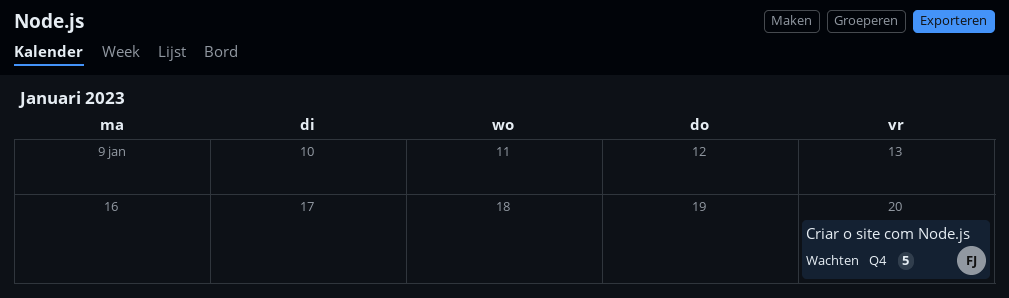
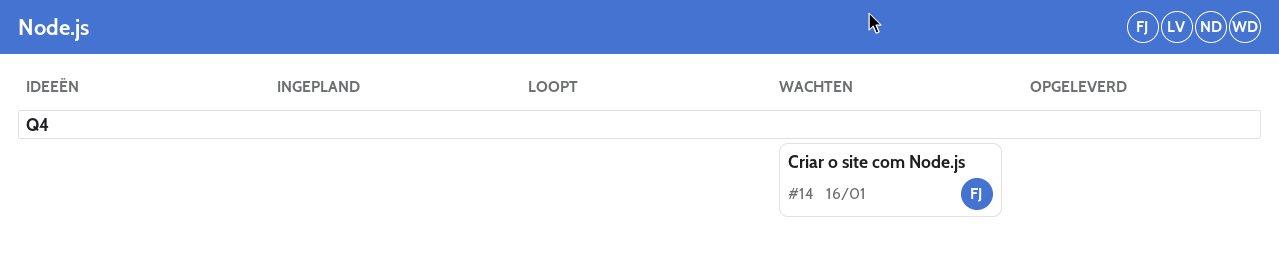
Criar o site com Node.js, due: Jan 20 -> Jan 16

